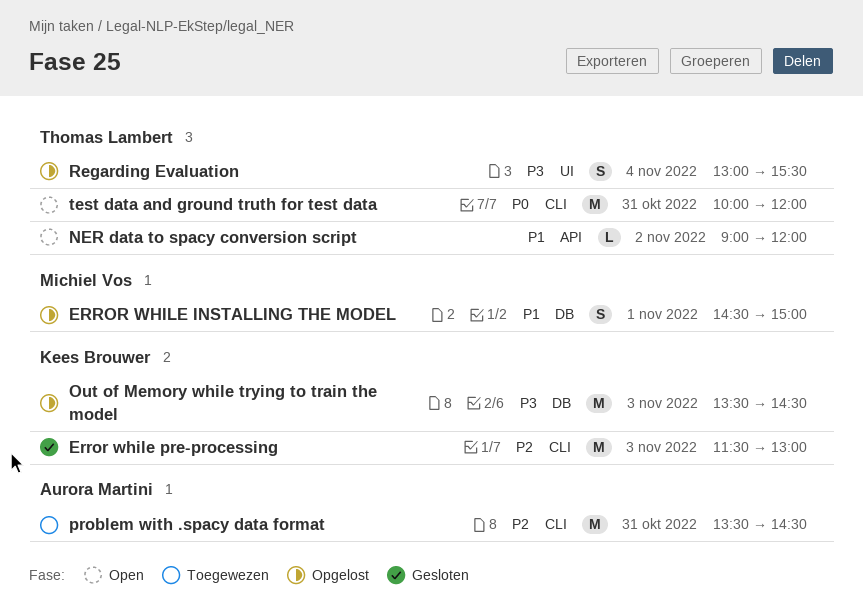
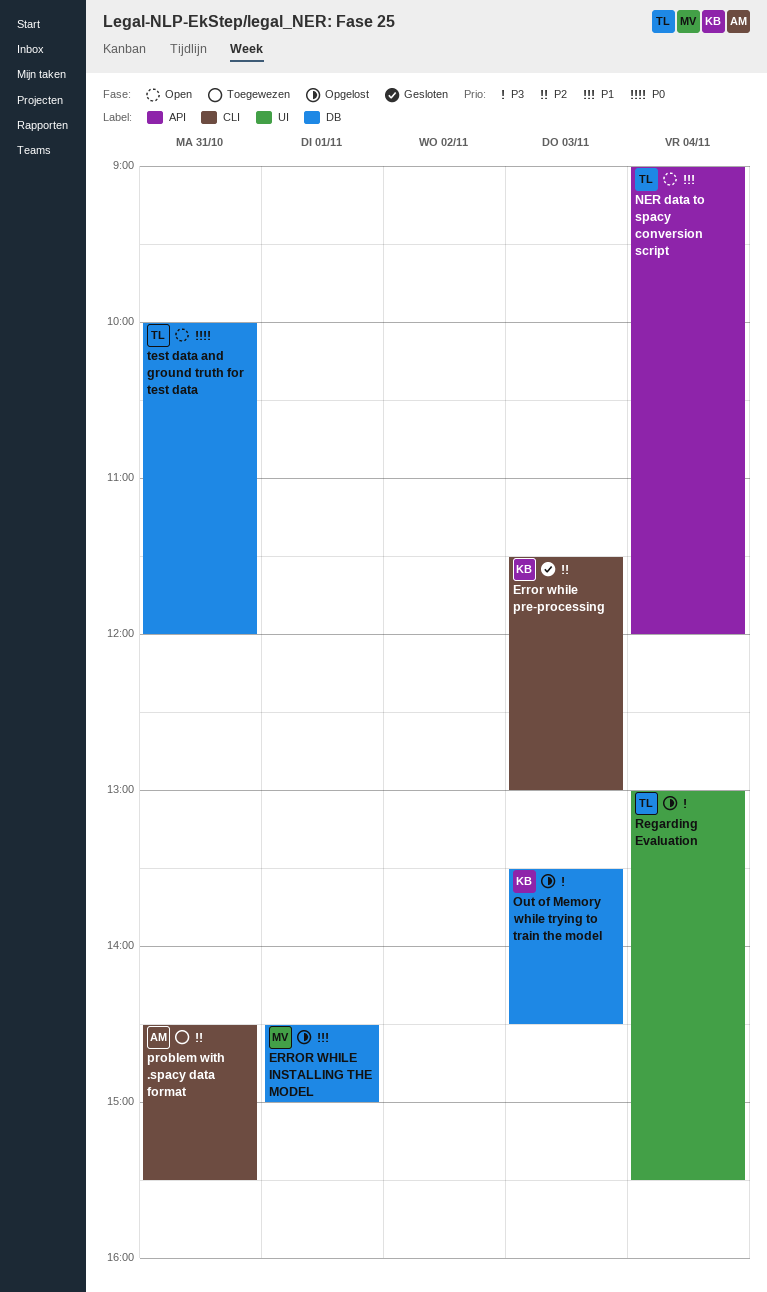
NER data to spacy conversion script, day: Nov 2 -> Nov 4
problem with .spacy data format, begins: 13:30 -> 14:30
problem with .spacy data format, ends: 14:30 -> 15:30
test data and ground truth for test data, label: CLI -> DB

